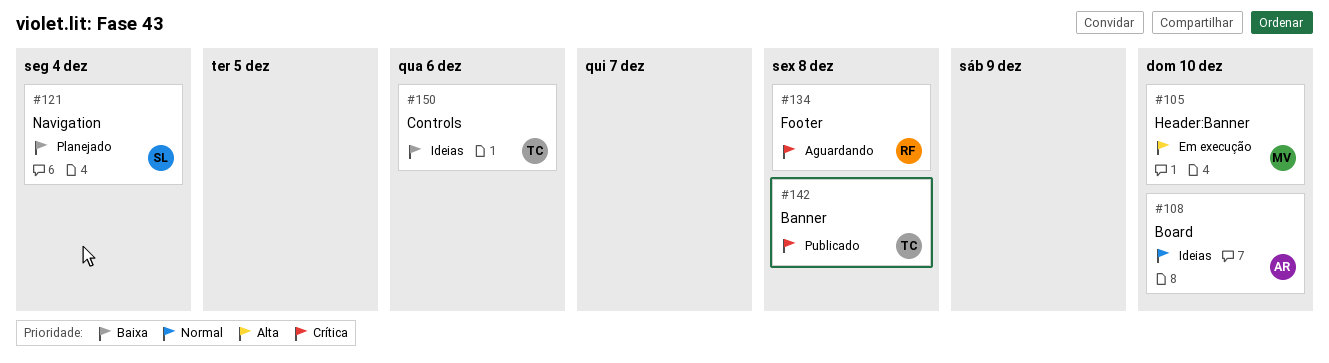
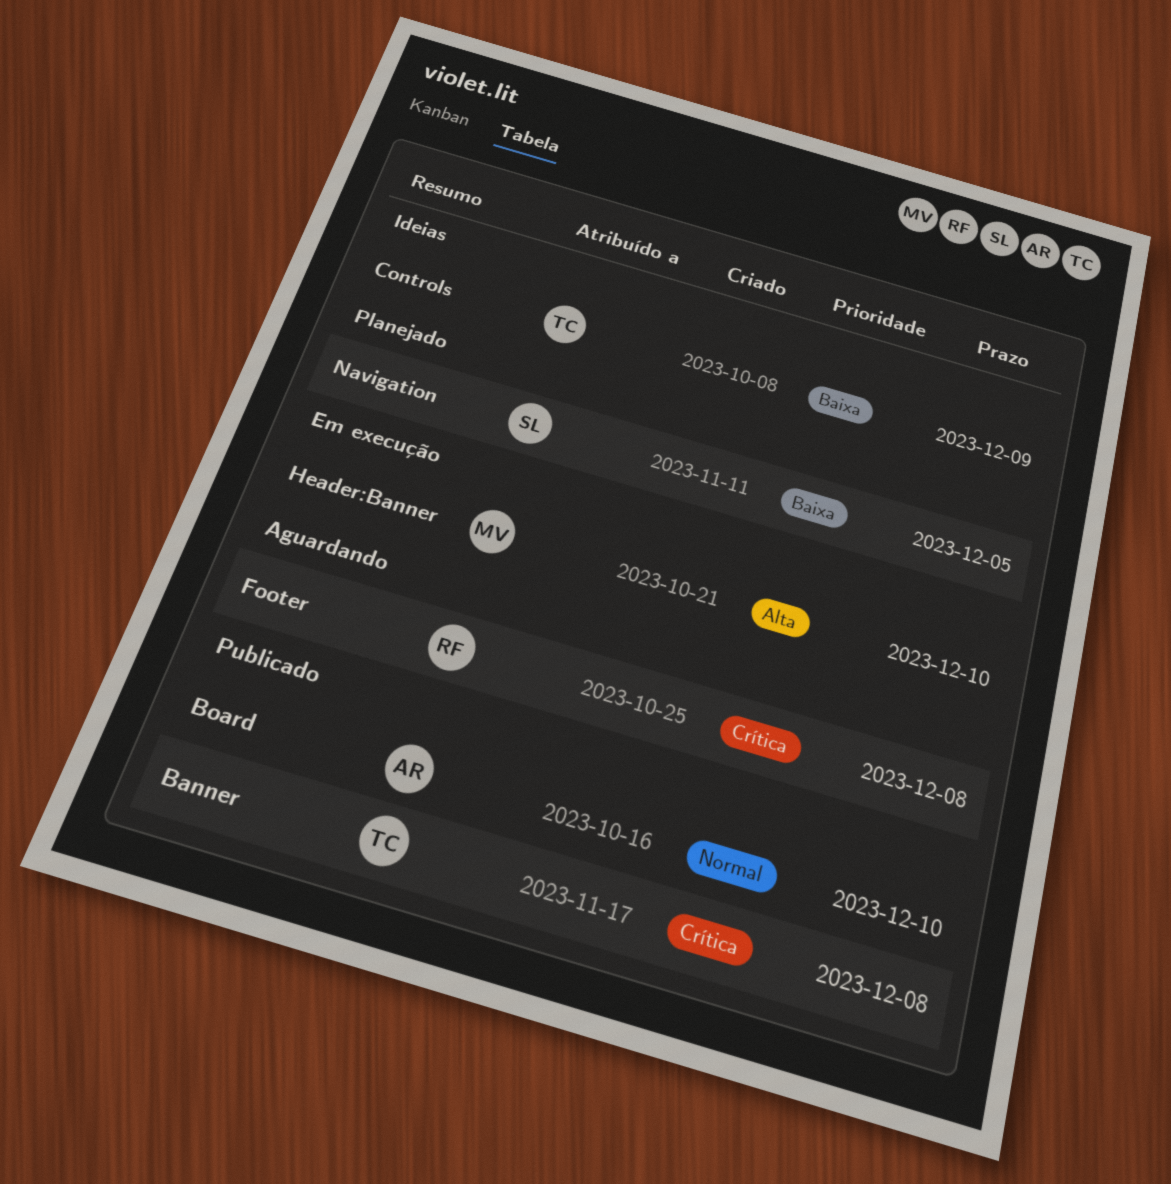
Board, status: Ideias -> Publicado
Controls, due: Dec 6 -> Dec 9
Navigation, due: Dec 4 -> Dec 5

